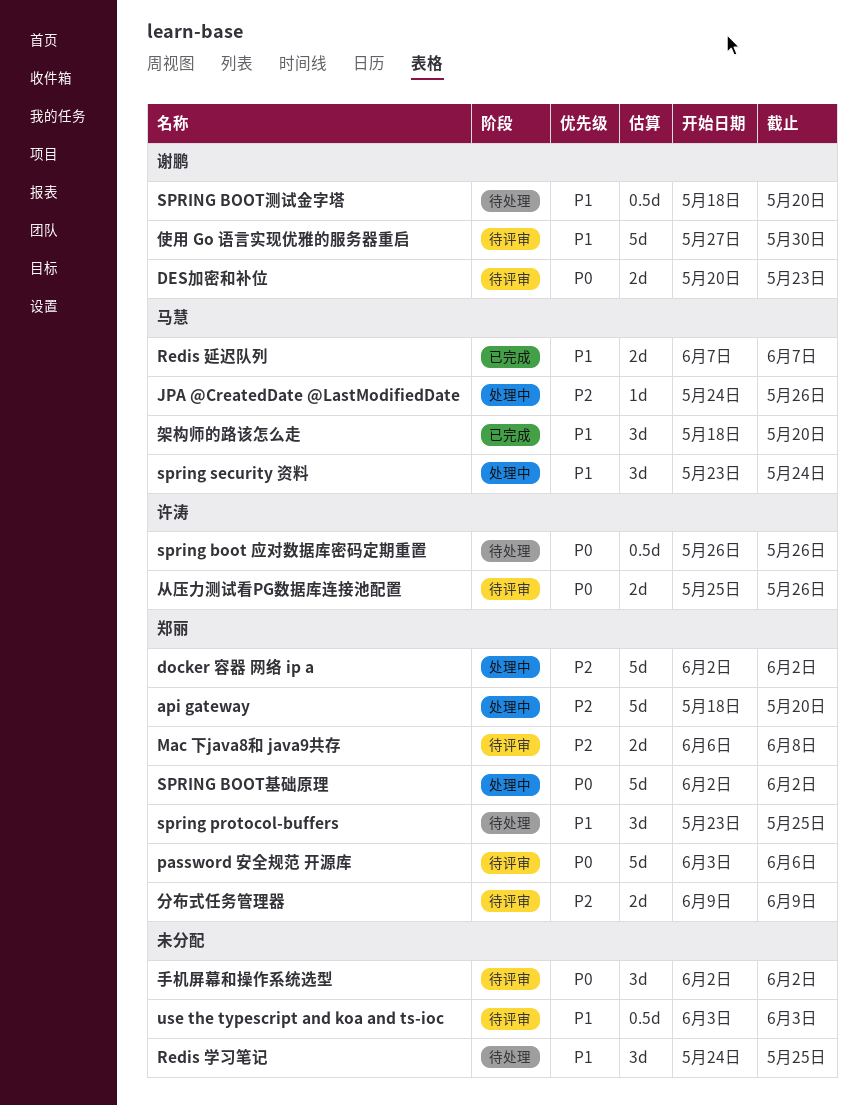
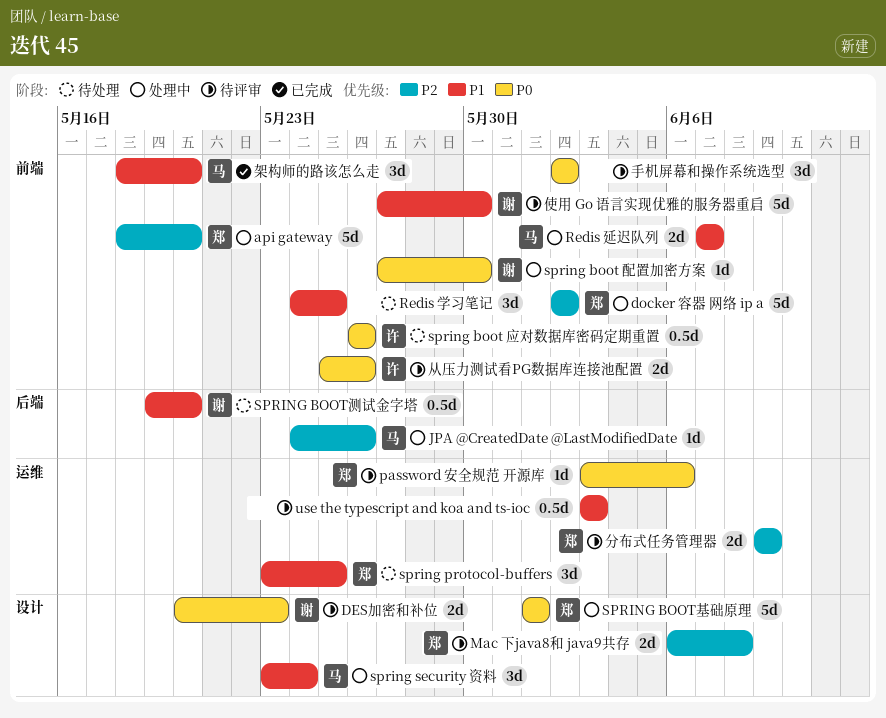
password 安全规范 开源库, estimate: 5d -> 1d
Redis 延迟队列, status: 已完成 -> 处理中
spring boot 配置加密方案: none -> present
SPRING BOOT基础原理, start: Jun 2 -> Jun 1
SPRING BOOT基础原理, due: Jun 2 -> Jun 1
SPRING BOOT测试金字塔, start: May 18 -> May 19

